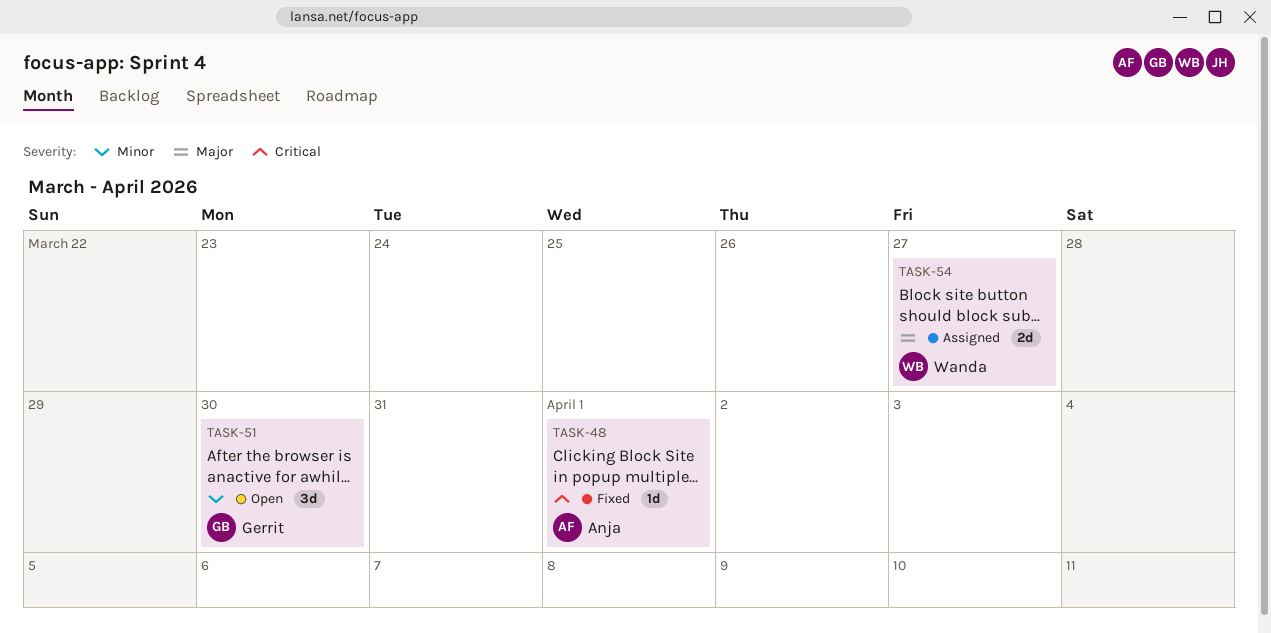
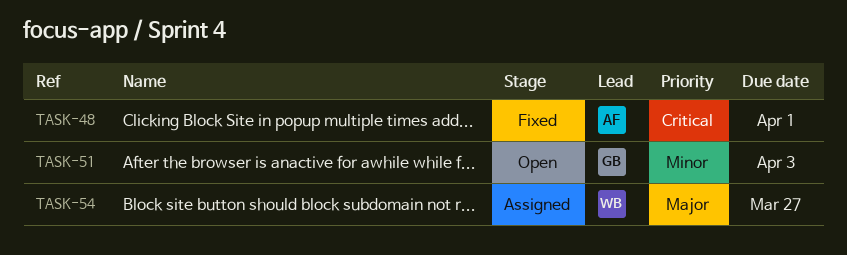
TASK-51, due: Mar 30 -> Apr 3

